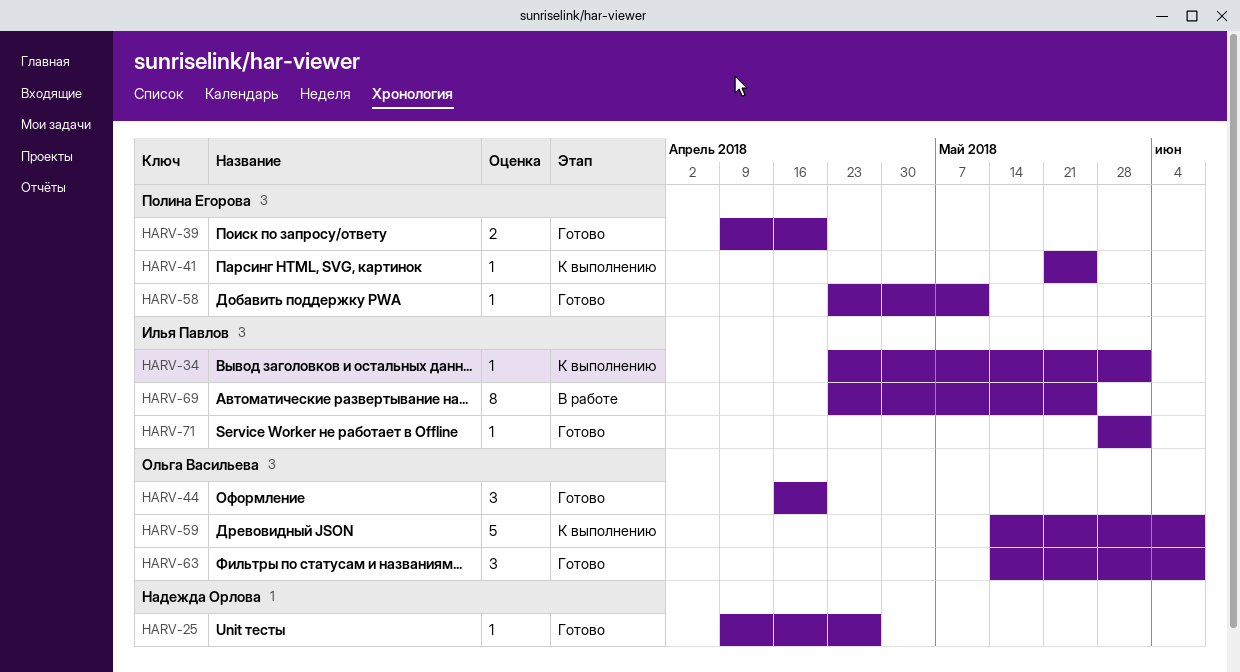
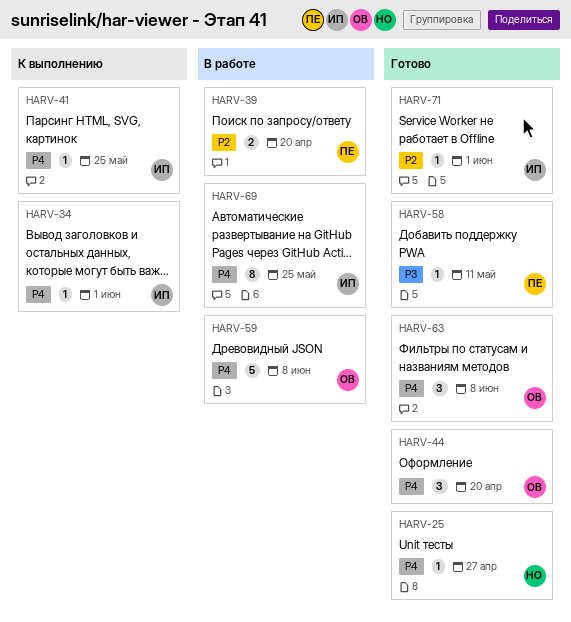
HARV-39, status: Готово -> В работе
HARV-41, owner: Полина Егорова -> Илья Павлов
HARV-59, status: К выполнению -> В работе

